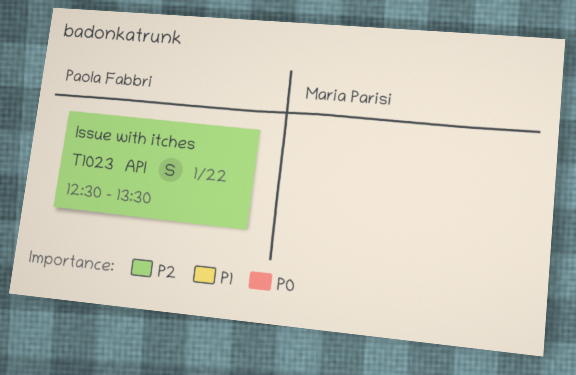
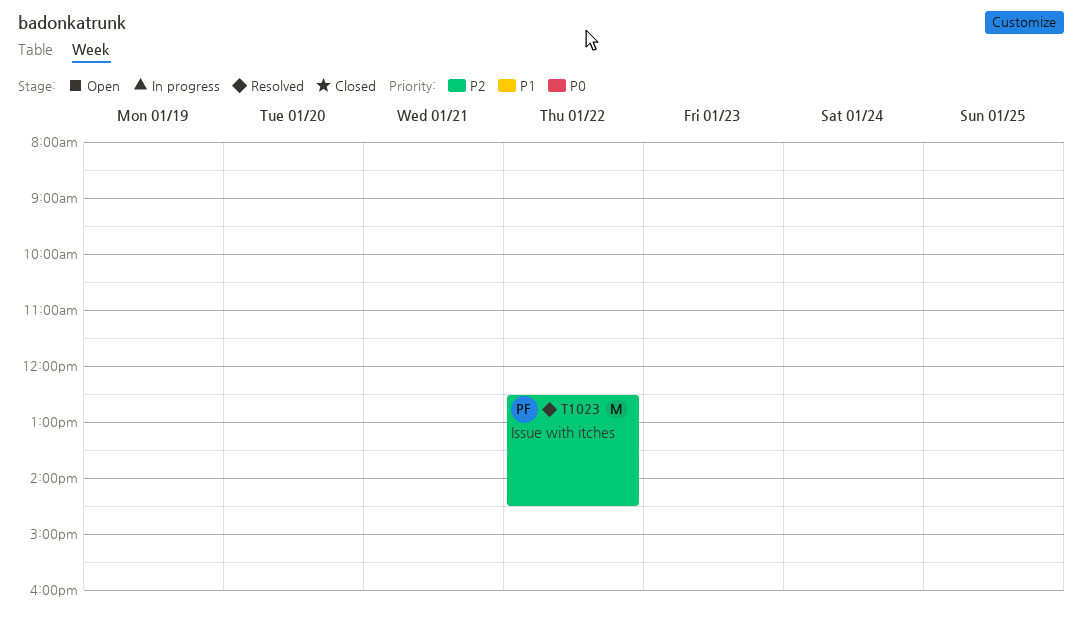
T1023, estimate: S -> M
T1023, ends: 13:30 -> 14:30

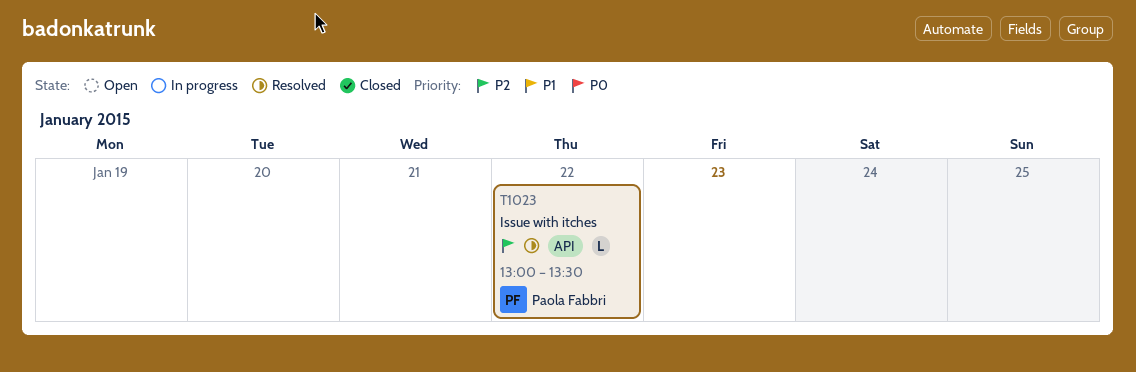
T1023, estimate: M -> L
T1023, begins: 12:30 -> 13:00
T1023, ends: 14:30 -> 13:30

